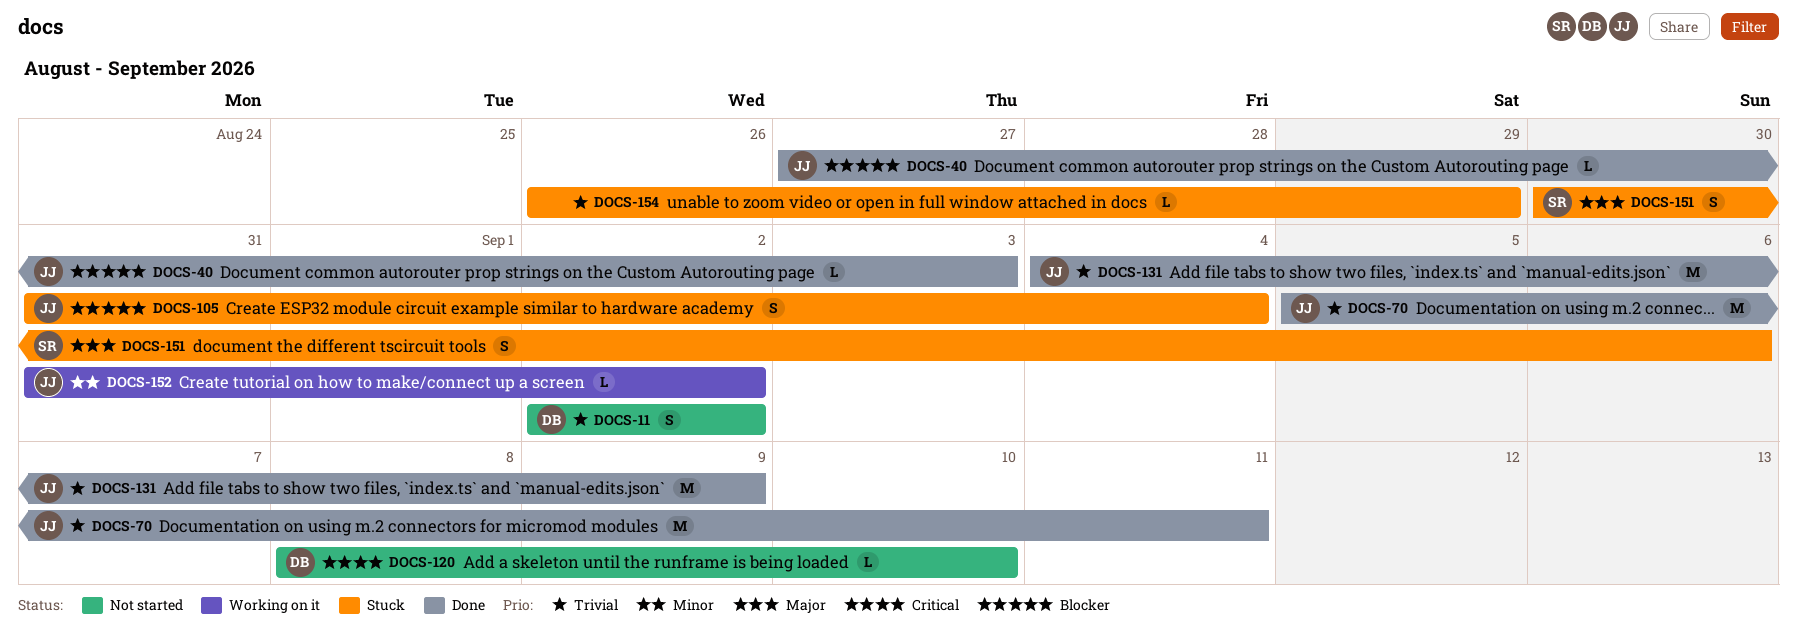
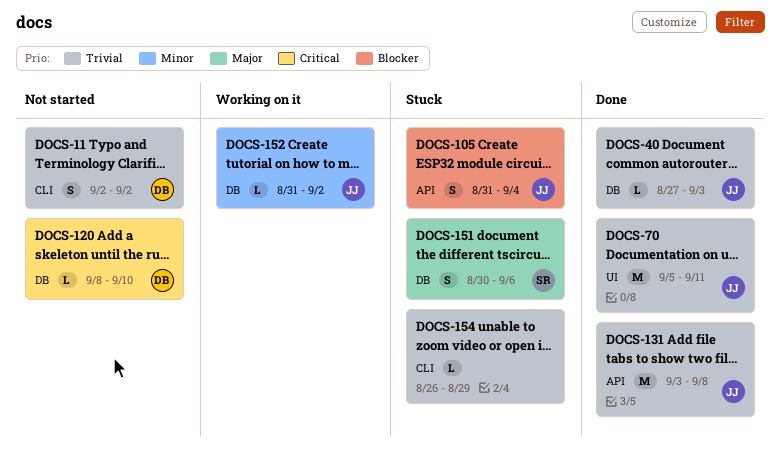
DOCS-40, priority: Blocker -> Trivial
DOCS-131, start: Sep 4 -> Sep 3
DOCS-131, due: Sep 9 -> Sep 8

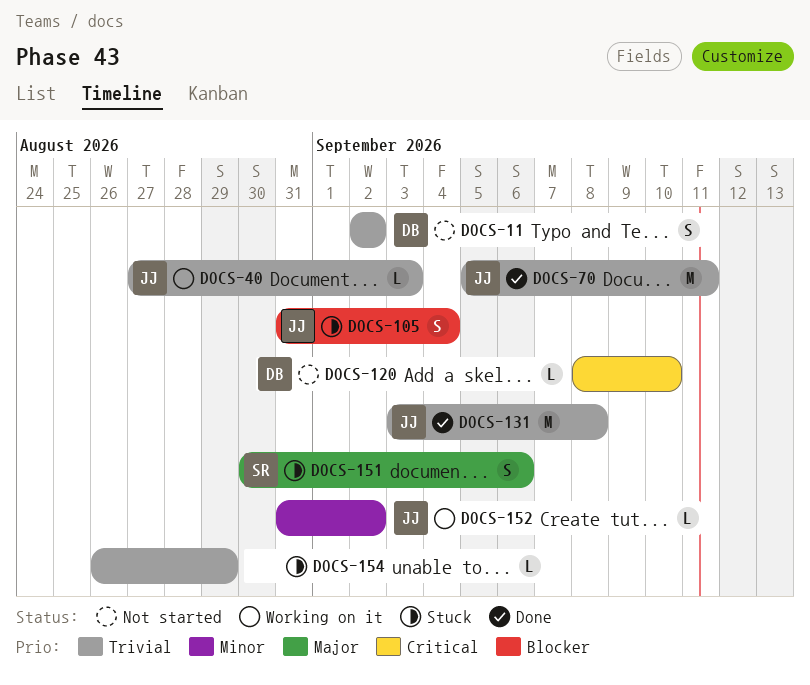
DOCS-40, status: Done -> Working on it

